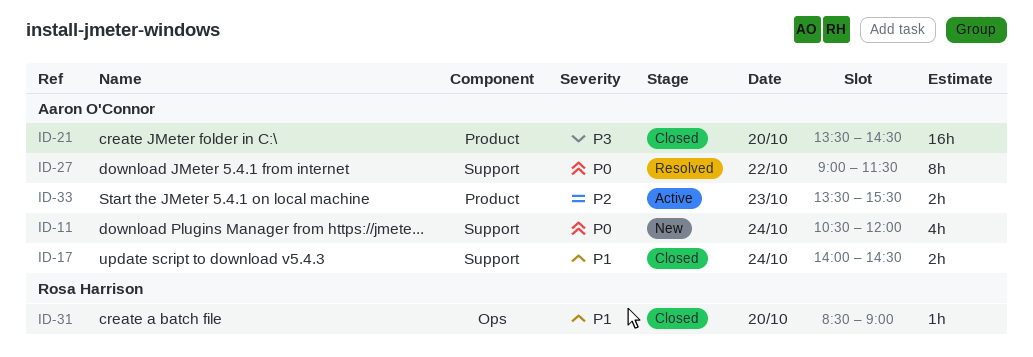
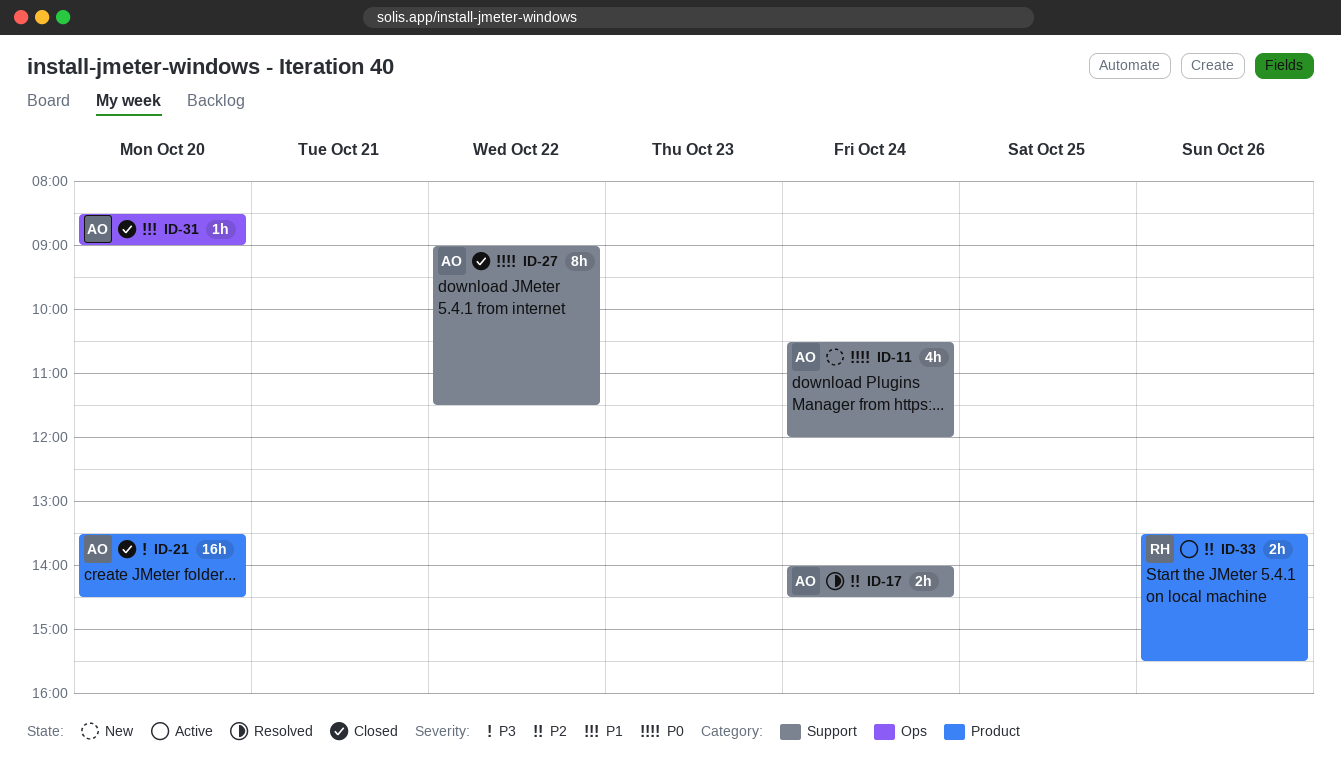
ID-17, status: Closed -> Resolved
ID-17, priority: P1 -> P2
ID-27, status: Resolved -> Closed
ID-31, owner: Rosa Harrison -> Aaron O'Connor
ID-33, owner: Aaron O'Connor -> Rosa Harrison
ID-33, day: Oct 23 -> Oct 26

